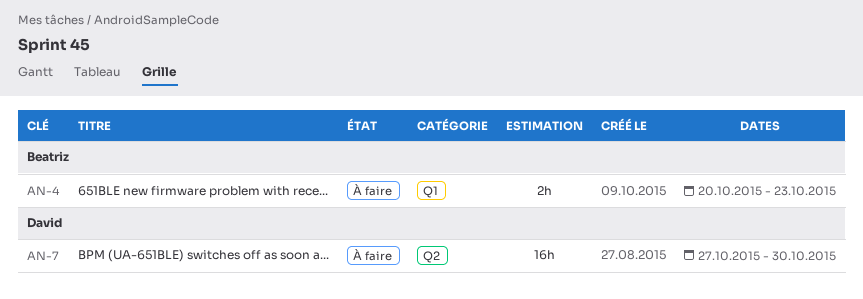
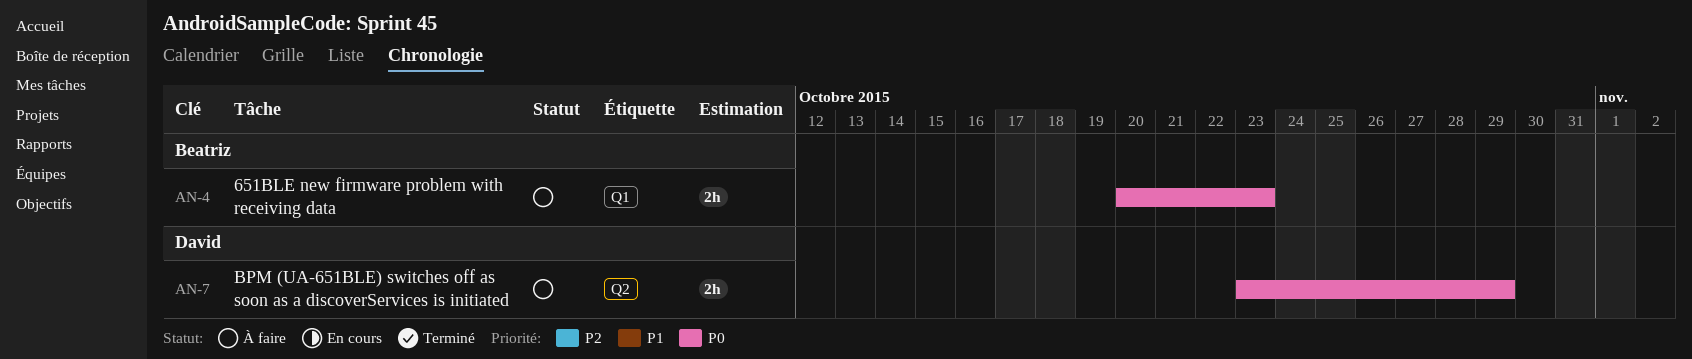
AN-7, estimate: 16h -> 2h
AN-7, start: Oct 27 -> Oct 23
AN-7, due: Oct 30 -> Oct 29

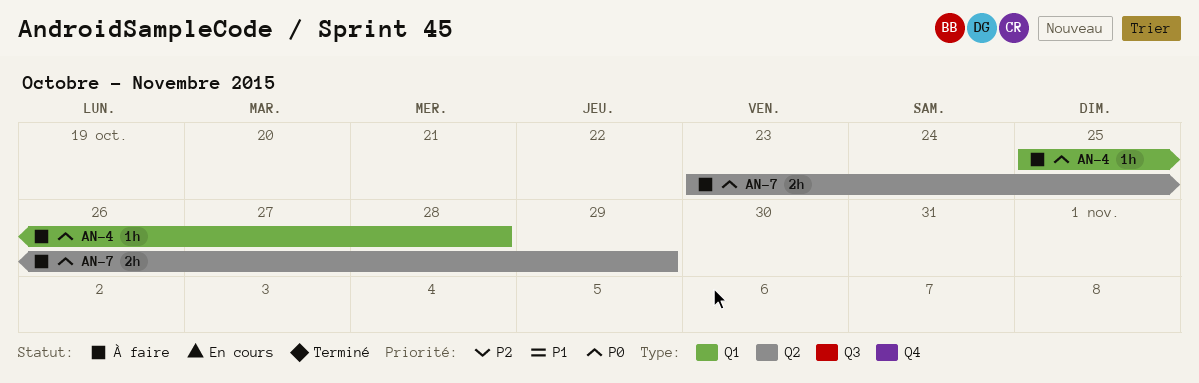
AN-4, estimate: 2h -> 1h
AN-4, start: Oct 20 -> Oct 25
AN-4, due: Oct 23 -> Oct 28

